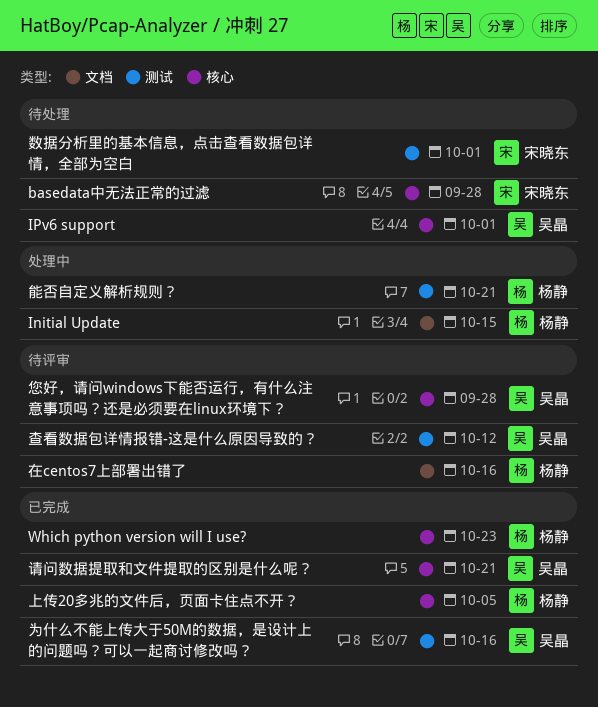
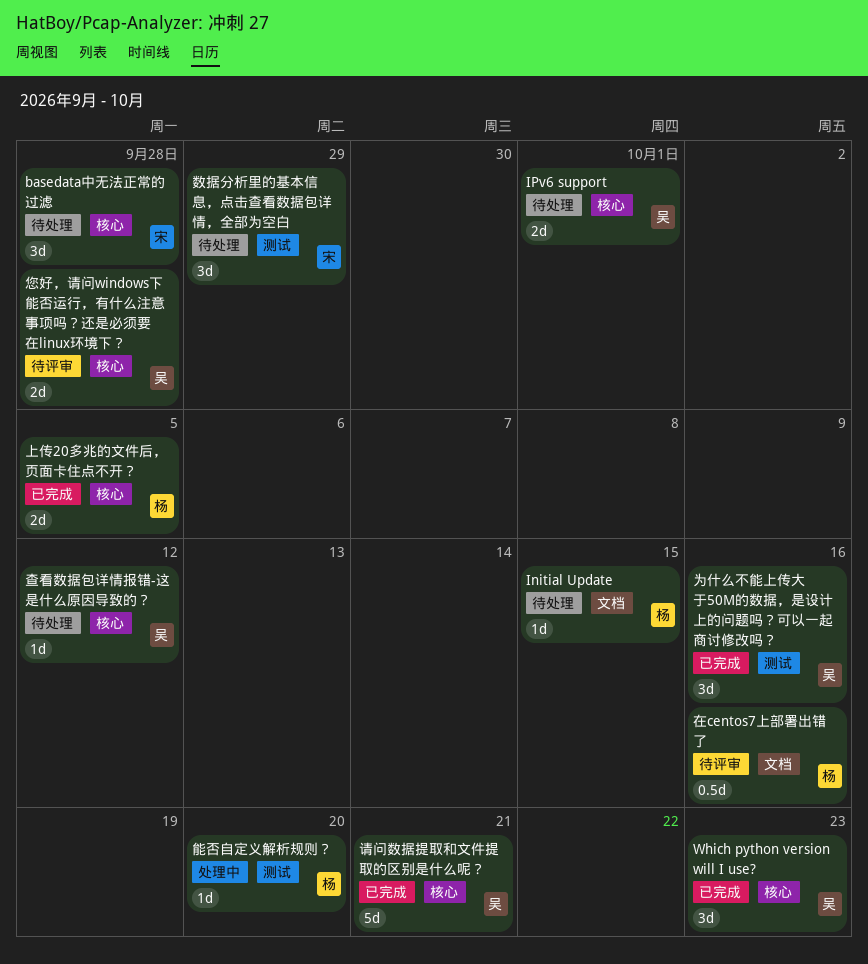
Initial Update, status: 处理中 -> 待处理
Which python version will I use?, owner: 杨静 -> 吴晶
数据分析里的基本信息，点击查看数据包详情，全部为空白, due: Oct 1 -> Sep 29
查看数据包详情报错-这是什么原因导致的？, status: 待评审 -> 待处理
查看数据包详情报错-这是什么原因导致的？, label: 测试 -> 核心
能否自定义解析规则？, due: Oct 21 -> Oct 20

